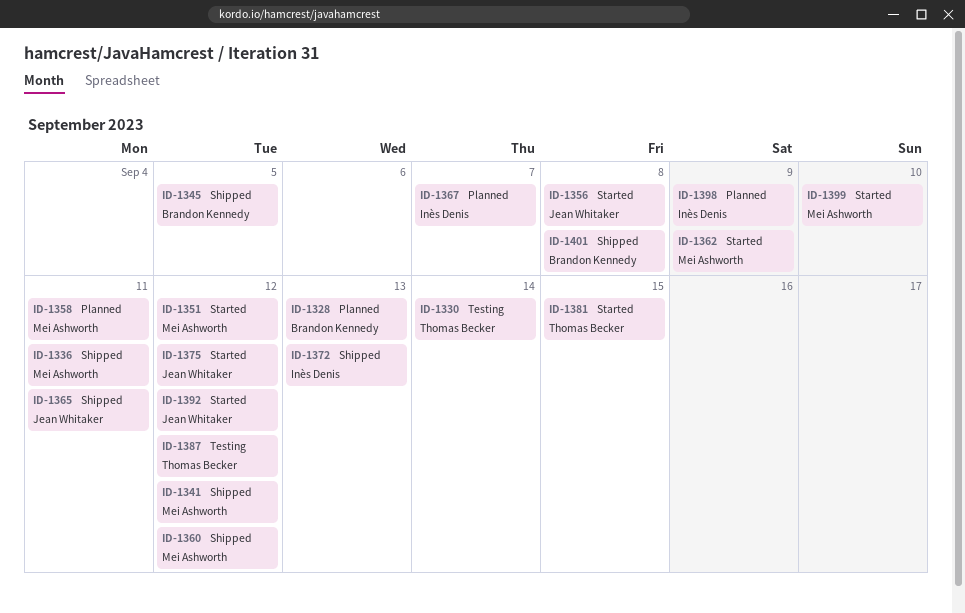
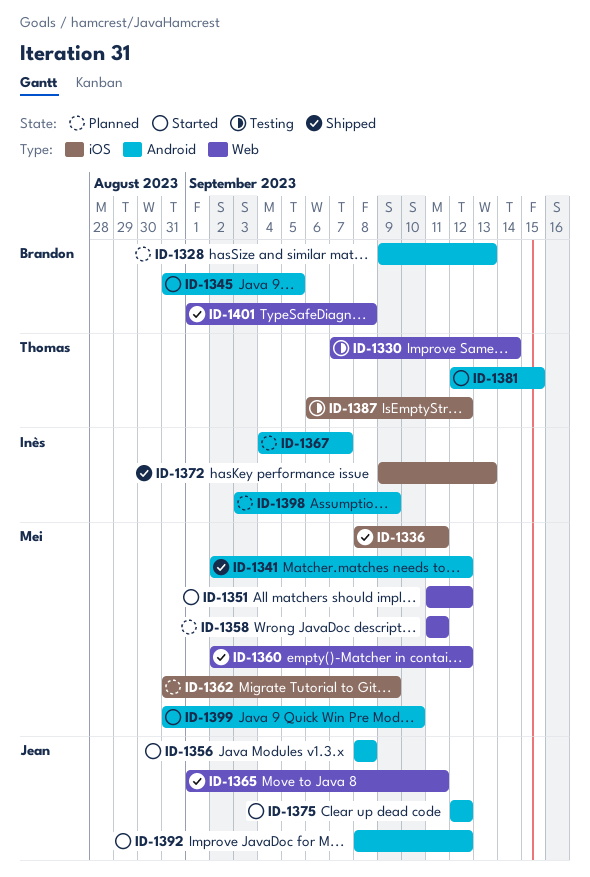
ID-1345, status: Shipped -> Started
ID-1362, status: Started -> Planned

